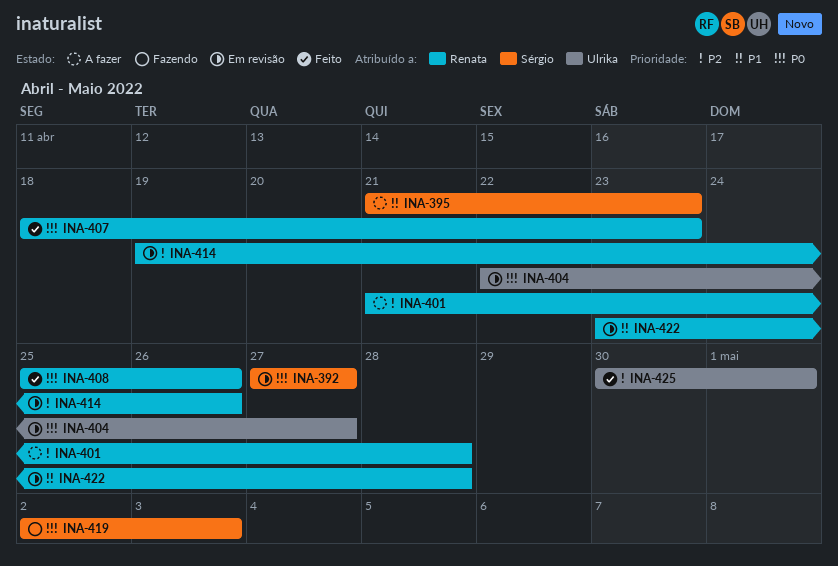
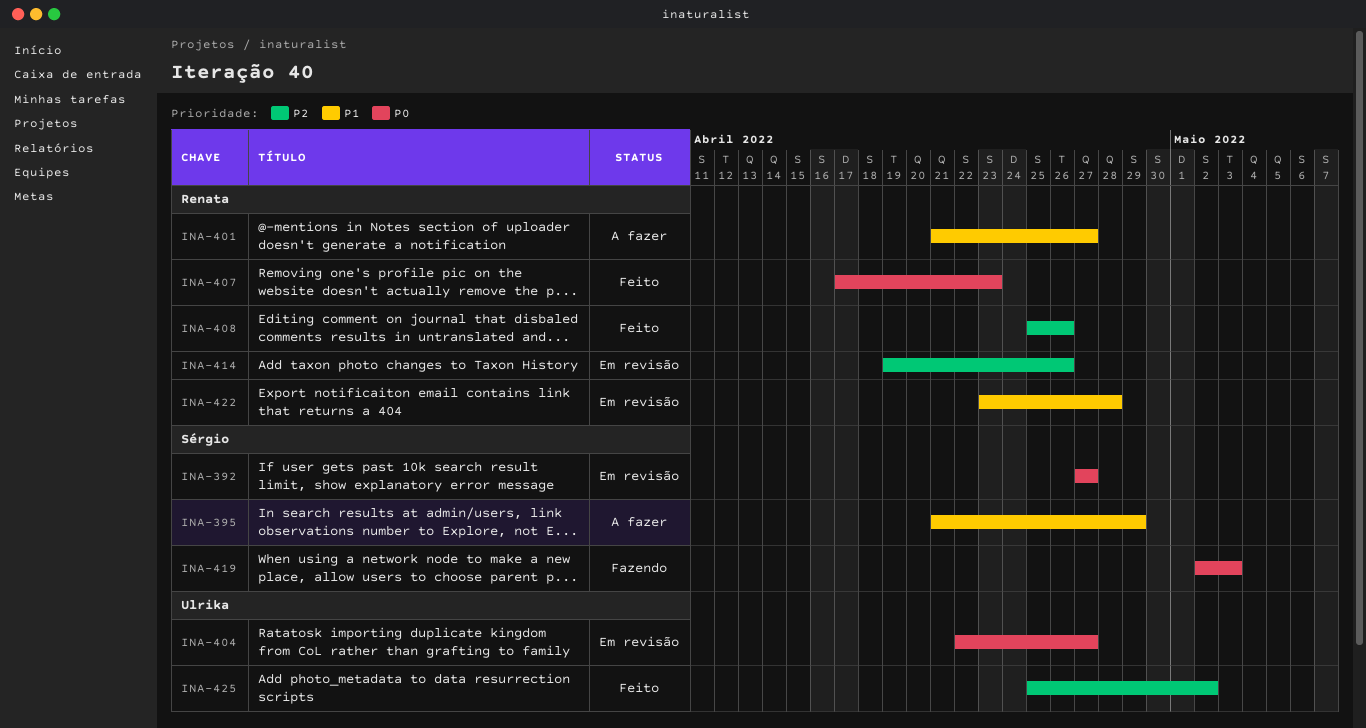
INA-395, due: Apr 23 -> Apr 29
INA-401, priority: P2 -> P1
INA-401, due: Apr 28 -> Apr 27
INA-407, start: Apr 18 -> Apr 17
INA-408, priority: P0 -> P2
INA-425, start: Apr 30 -> Apr 25
INA-425, due: May 1 -> May 2

